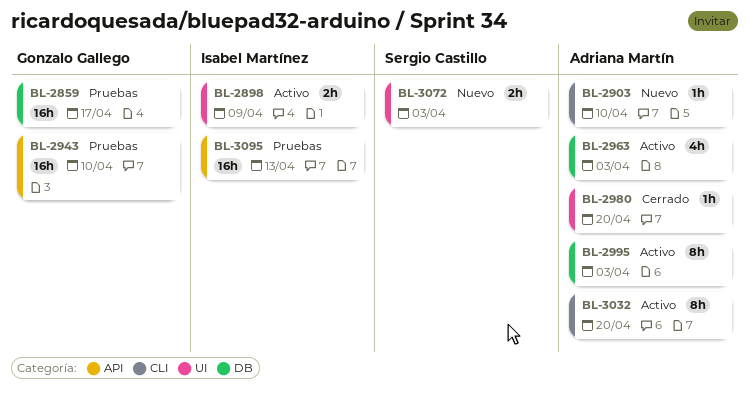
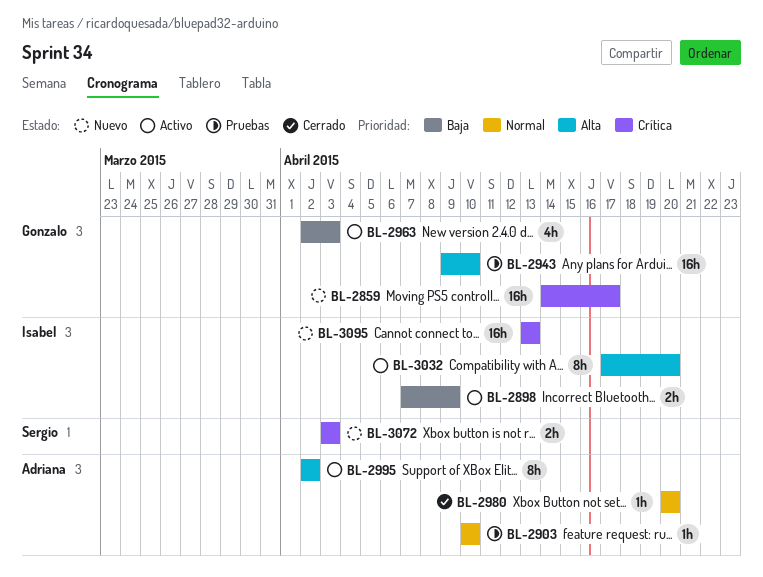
BL-2859, status: Pruebas -> Nuevo
BL-2903, status: Nuevo -> Pruebas
BL-2963, owner: Adriana Martín -> Gonzalo Gallego
BL-2995, due: Apr 3 -> Apr 2
BL-3032, owner: Adriana Martín -> Isabel Martínez
BL-3095, status: Pruebas -> Nuevo

